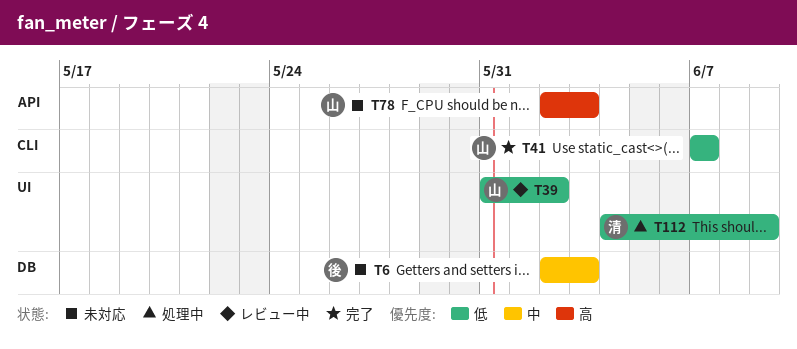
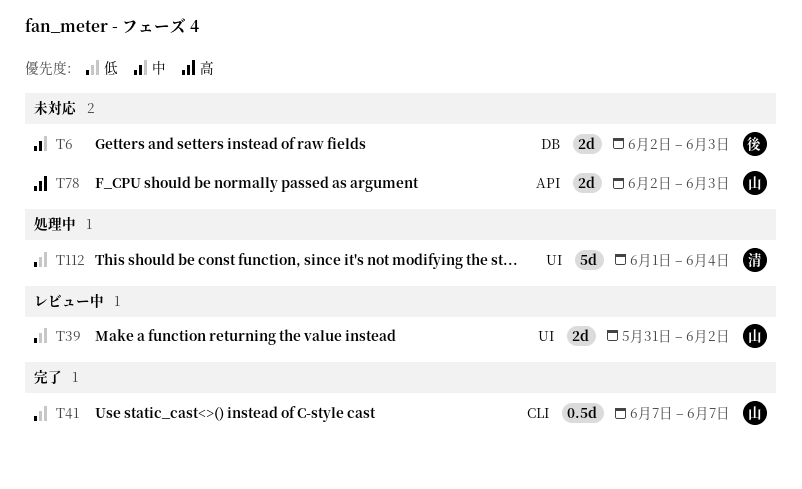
T112, start: Jun 4 -> Jun 1
T112, due: Jun 9 -> Jun 4

